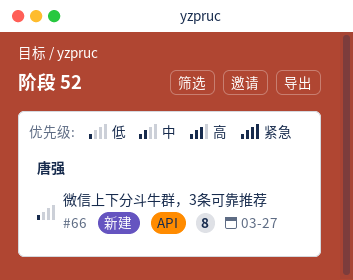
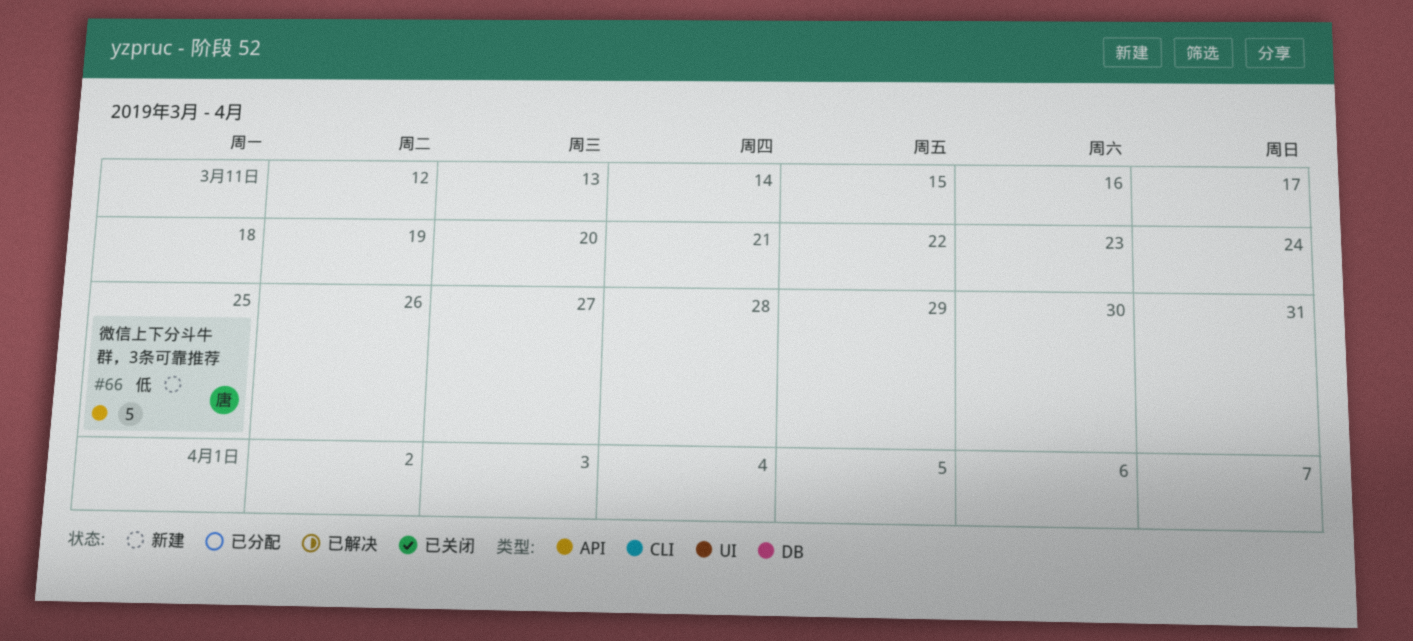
#66, estimate: 8 -> 5
#66, due: Mar 27 -> Mar 25

